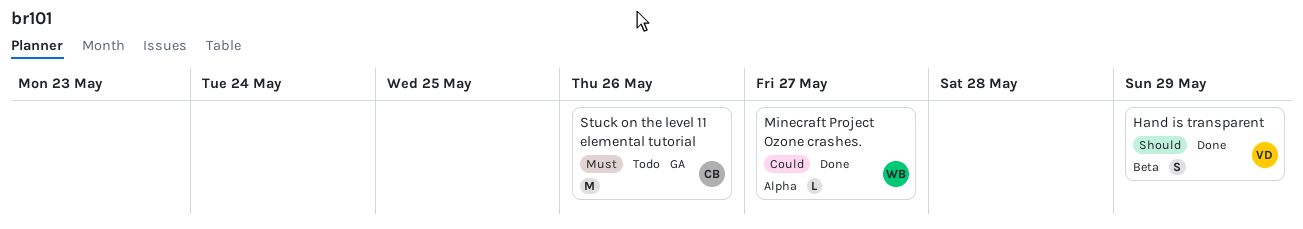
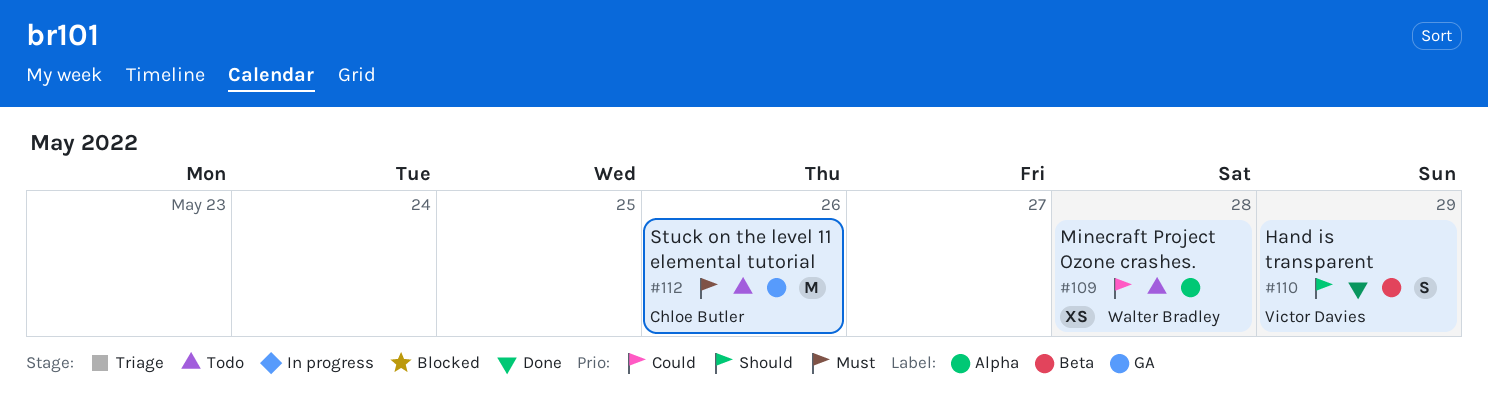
Minecraft Project Ozone crashes., status: Done -> Todo
Minecraft Project Ozone crashes., estimate: L -> XS
Minecraft Project Ozone crashes., due: May 27 -> May 28

